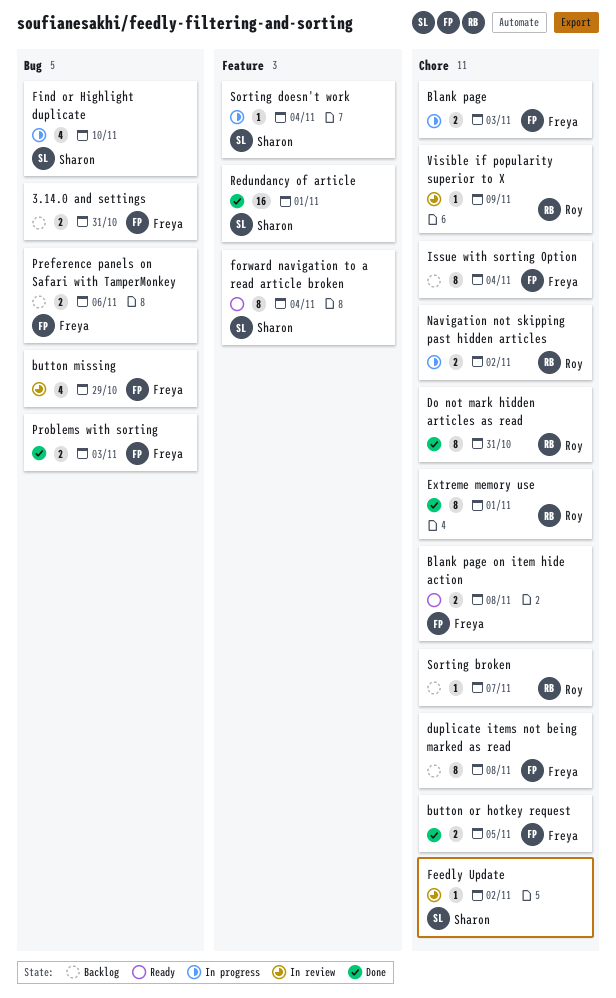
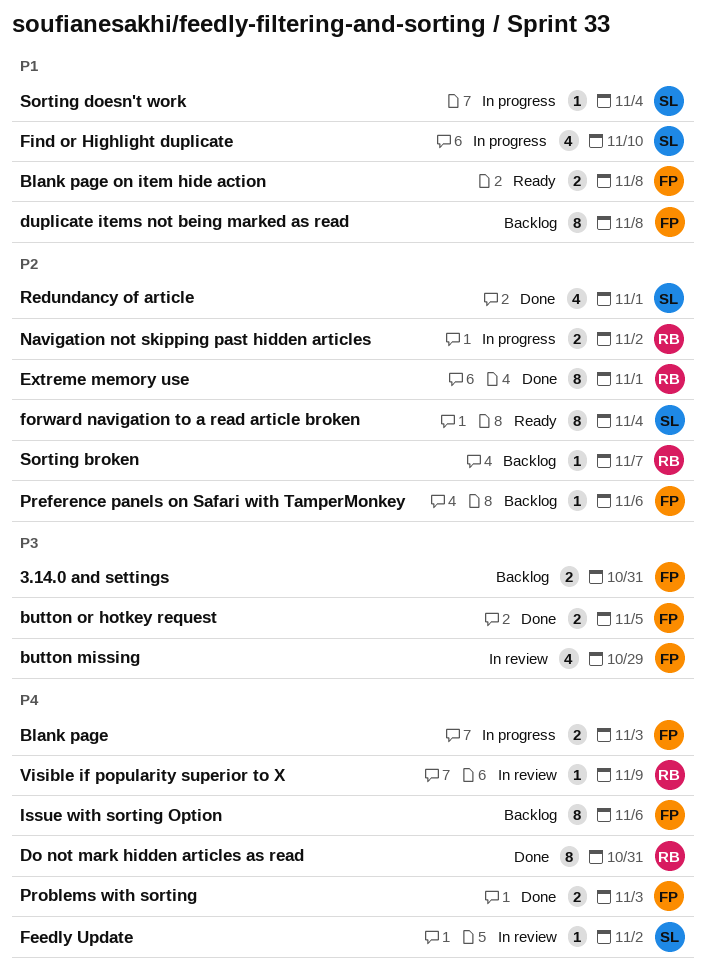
Issue with sorting Option, due: Nov 4 -> Nov 6
Preference panels on Safari with TamperMonkey, estimate: 2 -> 1
Redundancy of article, estimate: 16 -> 4

